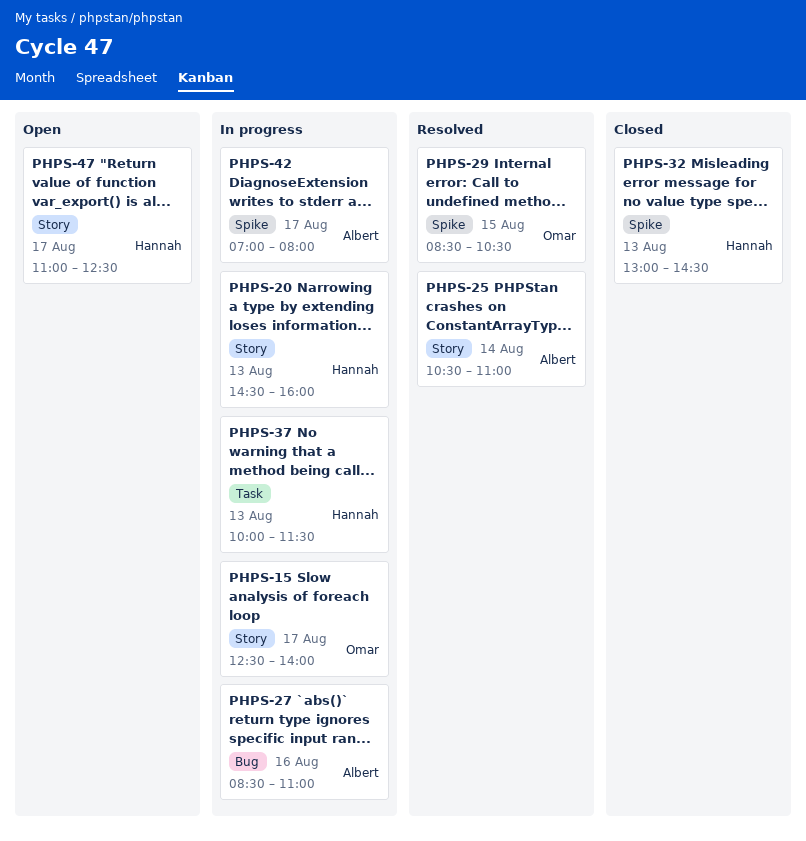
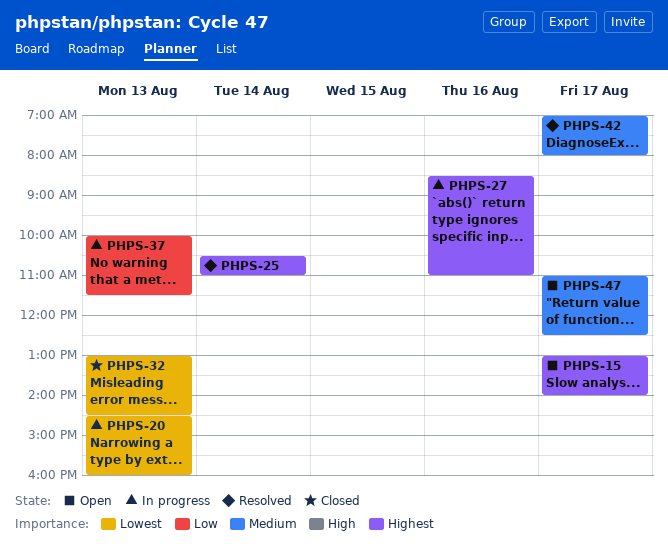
PHPS-15, status: In progress -> Open
PHPS-15, begins: 12:30 -> 13:00
PHPS-29: present -> none
PHPS-42, status: In progress -> Resolved

